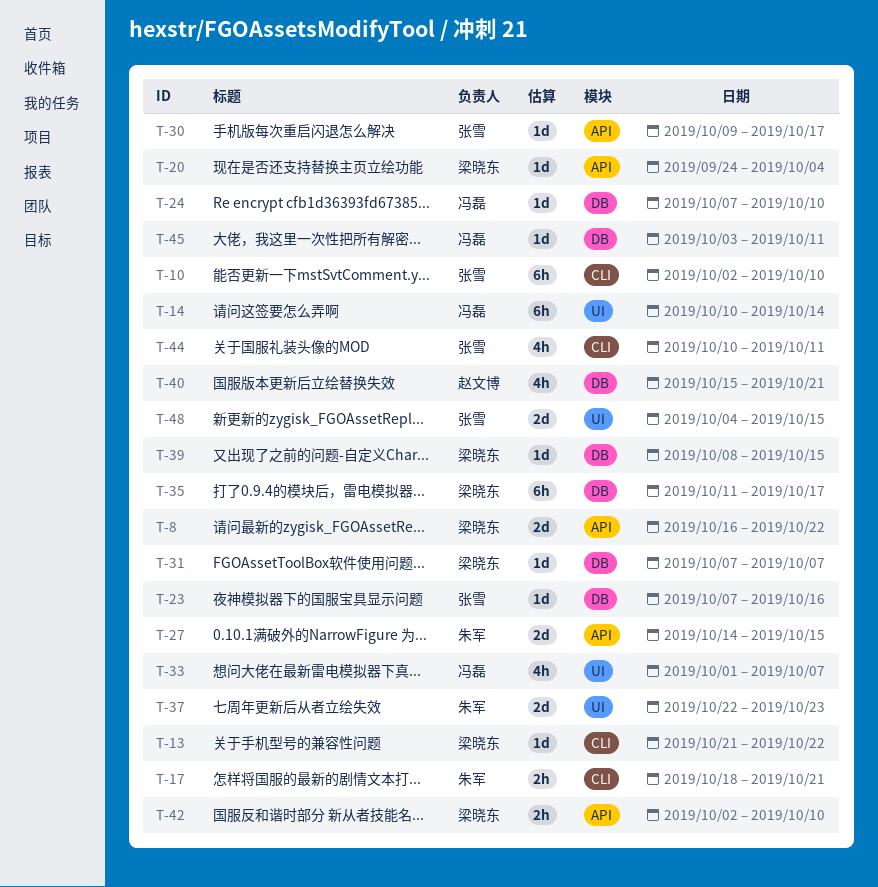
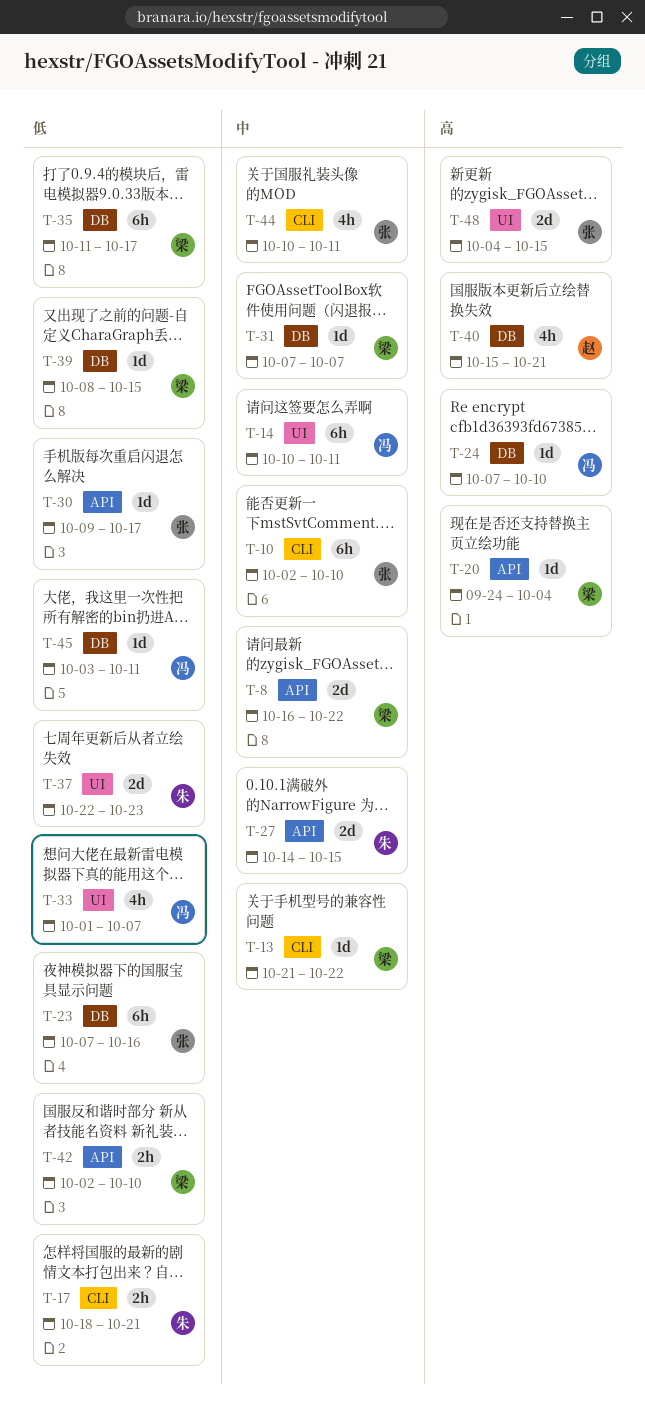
T-14, due: Oct 14 -> Oct 11
T-23, estimate: 1d -> 6h

